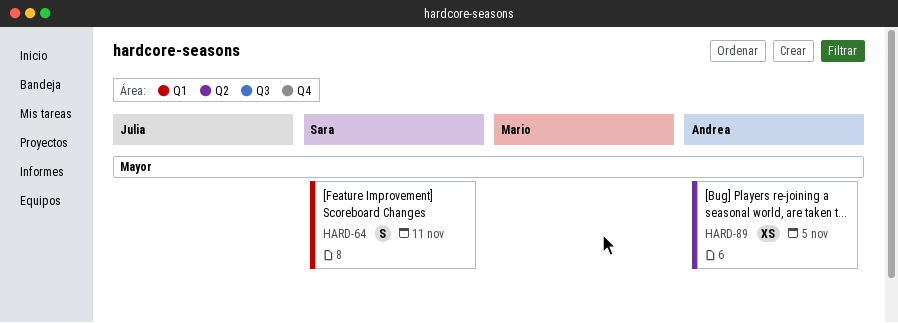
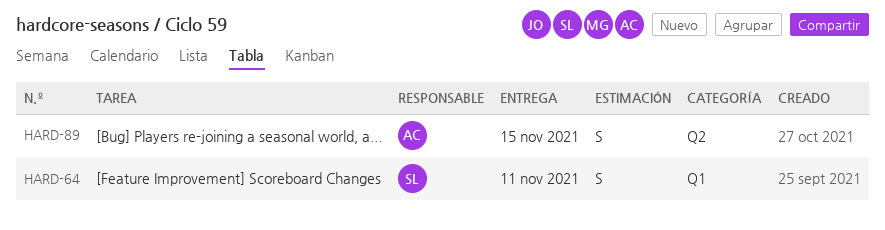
HARD-89, estimate: XS -> S
HARD-89, due: Nov 5 -> Nov 15

